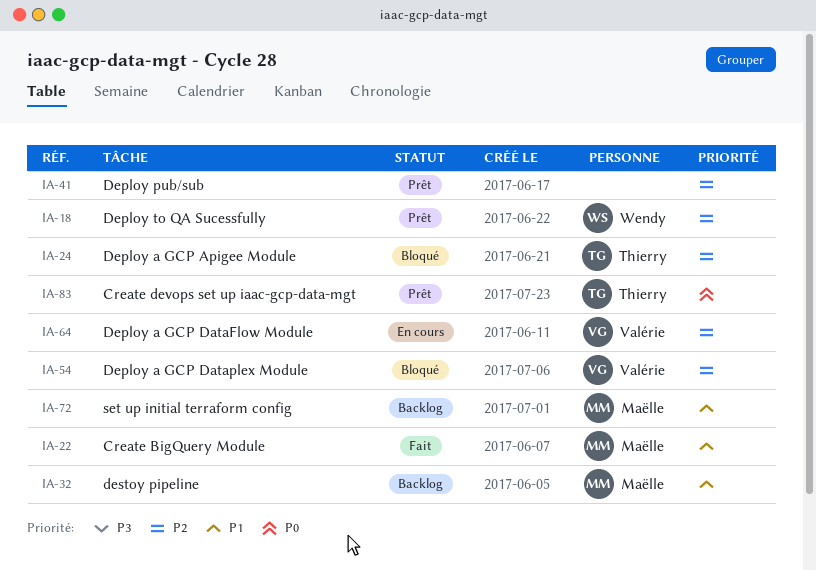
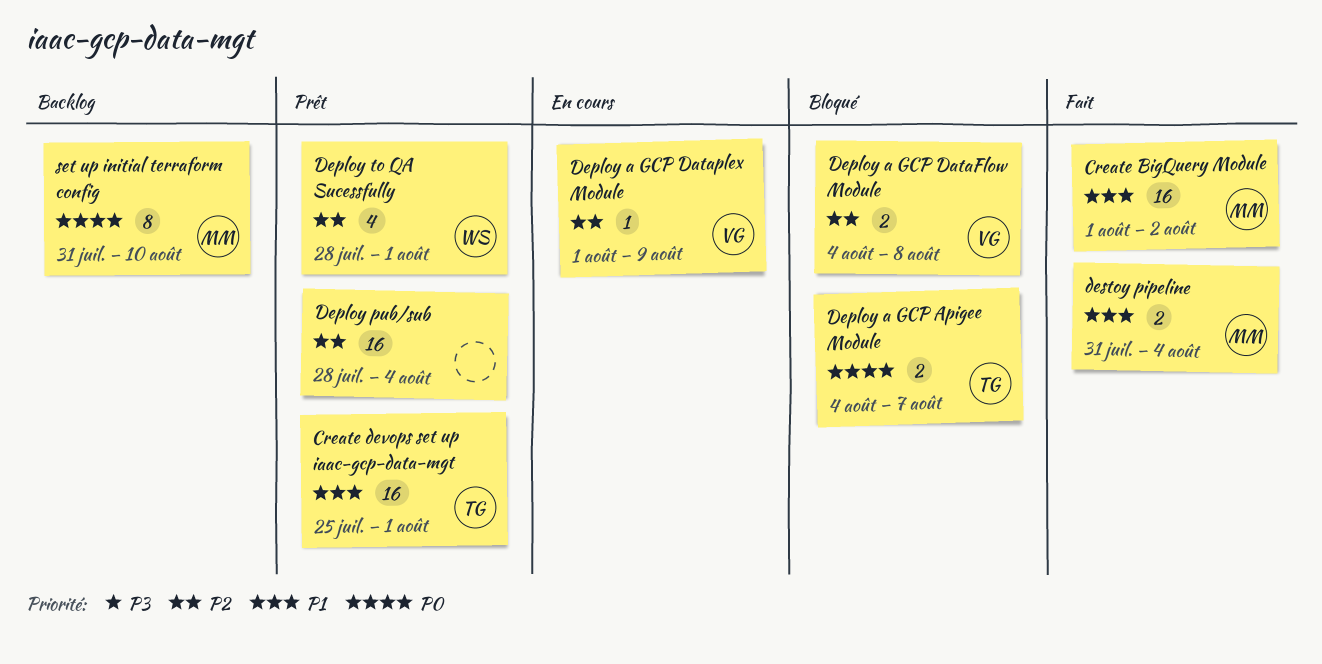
Create devops set up iaac-gcp-data-mgt, priority: P0 -> P1
Deploy a GCP Apigee Module, priority: P2 -> P0
Deploy a GCP DataFlow Module, status: En cours -> Bloqué
Deploy a GCP Dataplex Module, status: Bloqué -> En cours
destoy pipeline, status: Backlog -> Fait
set up initial terraform config, priority: P1 -> P0

